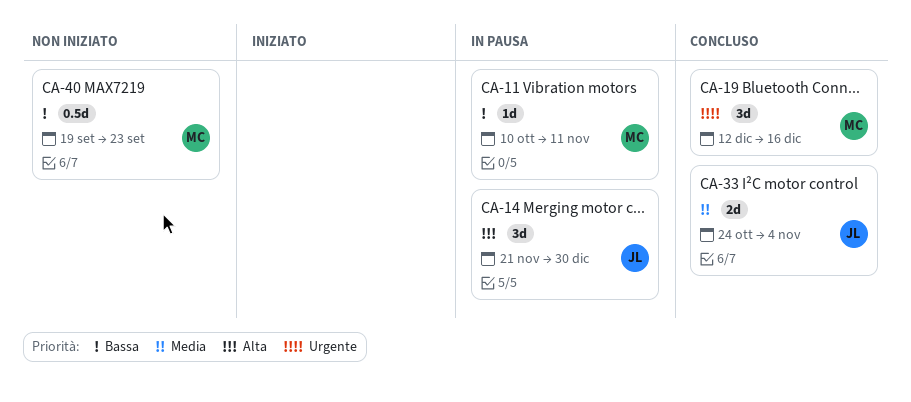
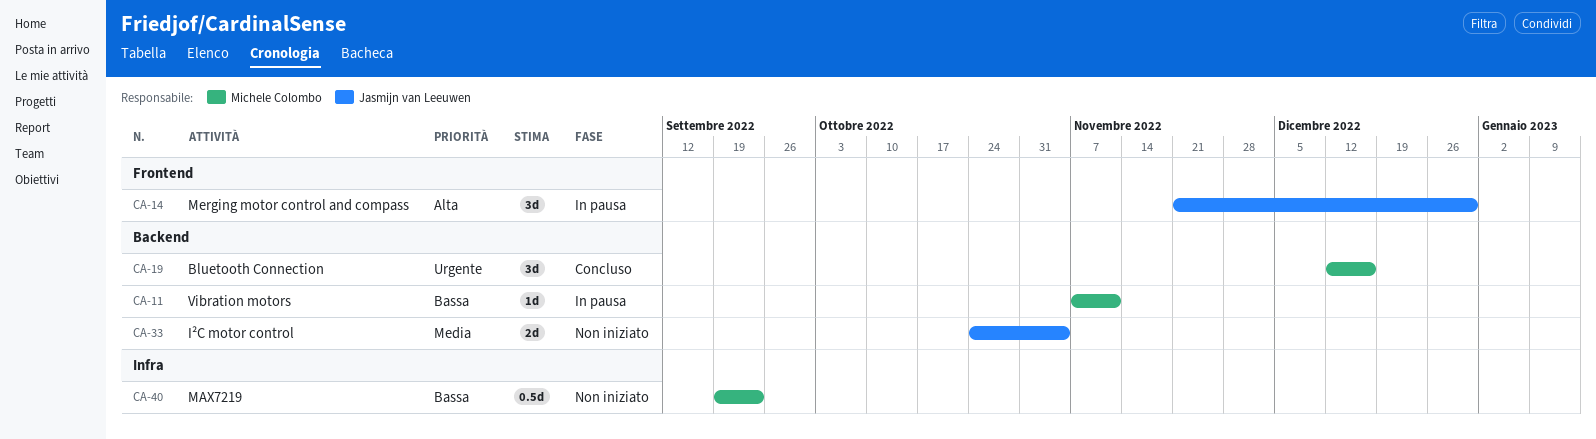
CA-11, start: Oct 10 -> Nov 7
CA-33, status: Concluso -> Non iniziato

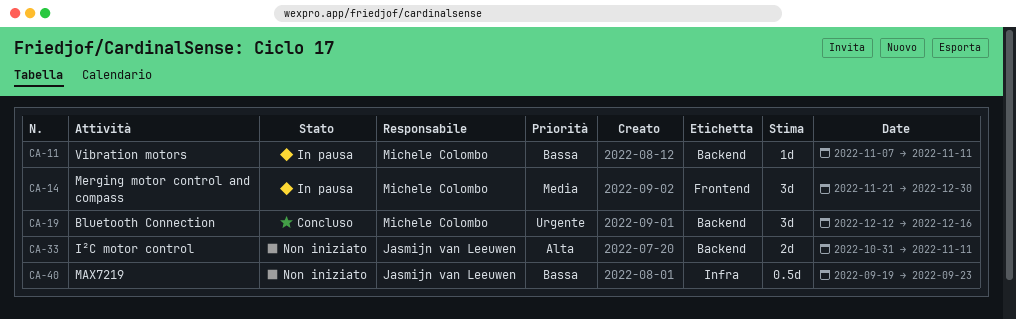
CA-14, owner: Jasmijn van Leeuwen -> Michele Colombo
CA-14, priority: Alta -> Media
CA-33, priority: Media -> Alta
CA-33, start: Oct 24 -> Oct 31
CA-33, due: Nov 4 -> Nov 11
CA-40, owner: Michele Colombo -> Jasmijn van Leeuwen

